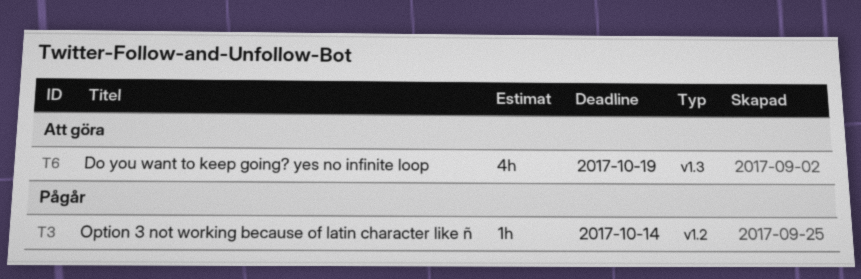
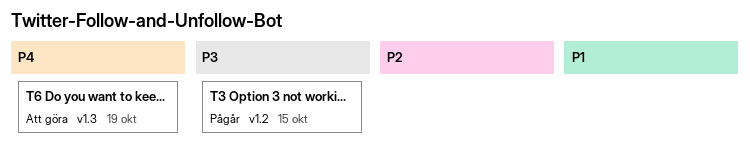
T3, due: Oct 14 -> Oct 15

